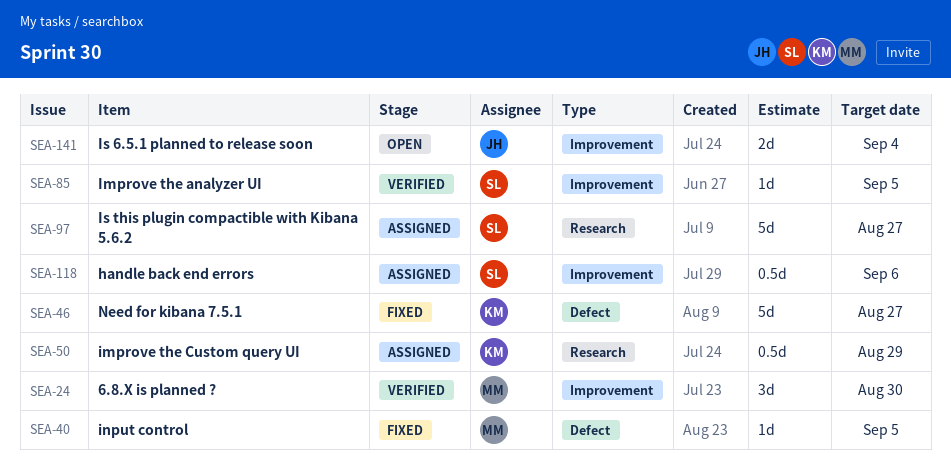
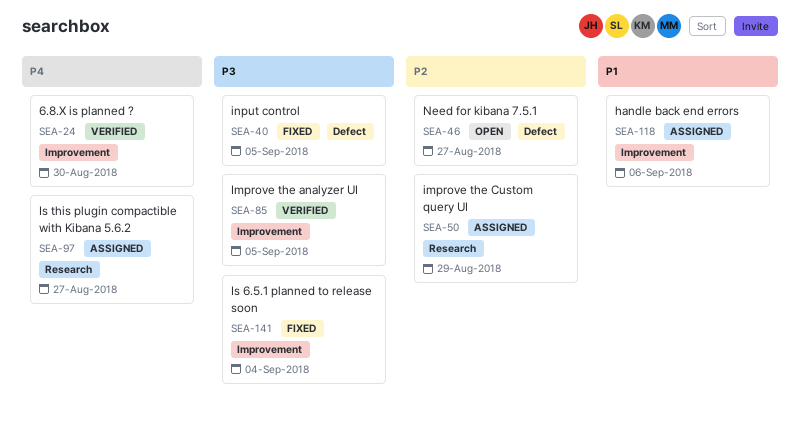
SEA-46, status: Fixed -> Open
SEA-141, status: Open -> Fixed

